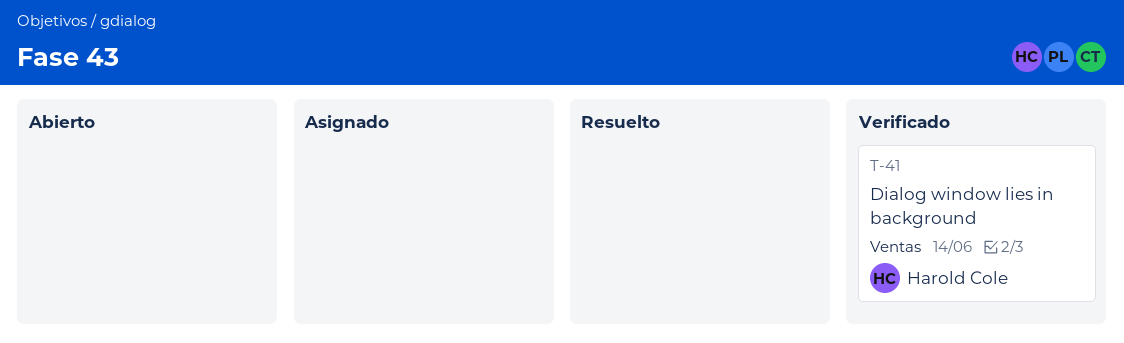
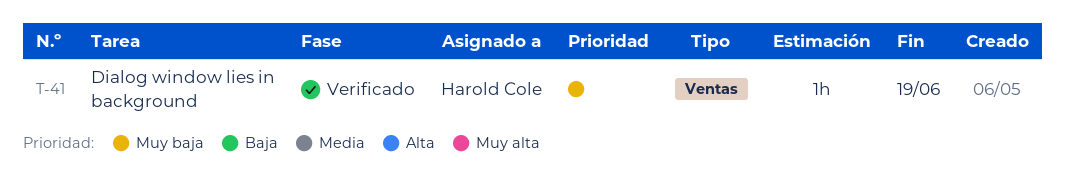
T-41, due: Jun 14 -> Jun 19

